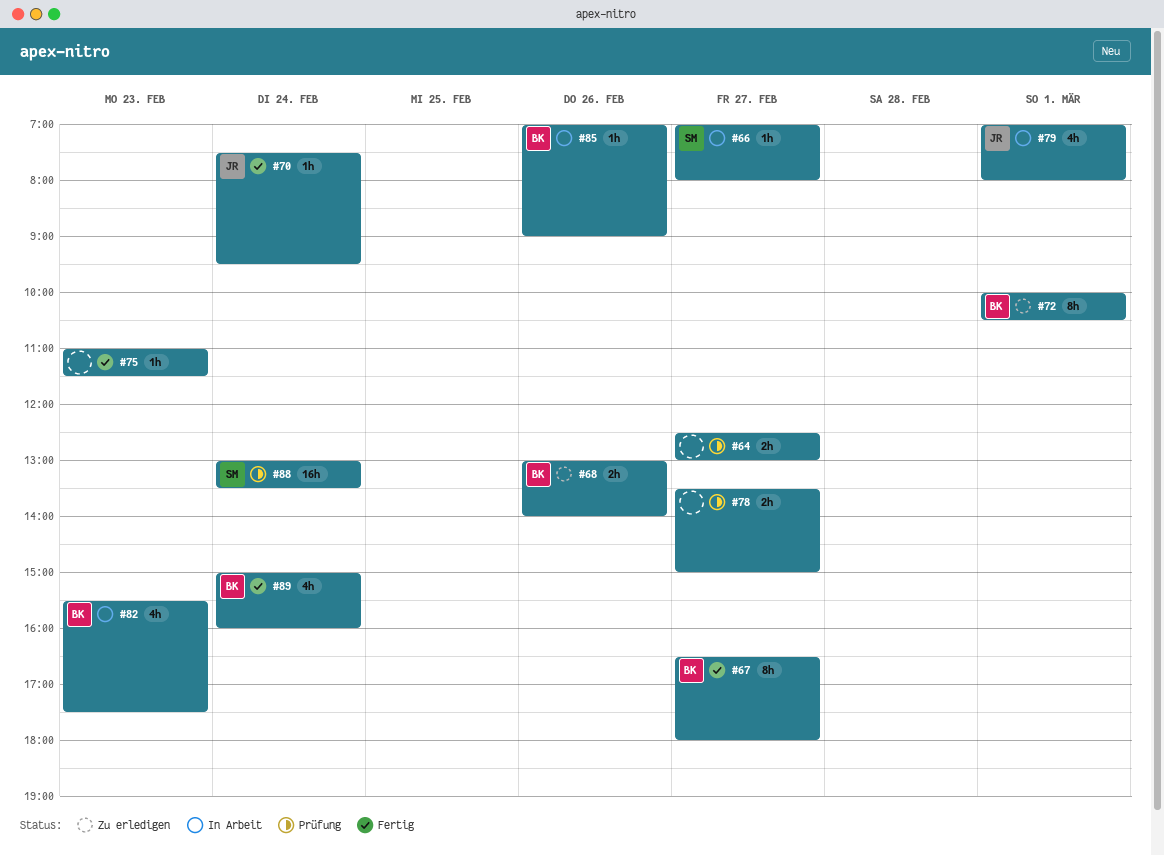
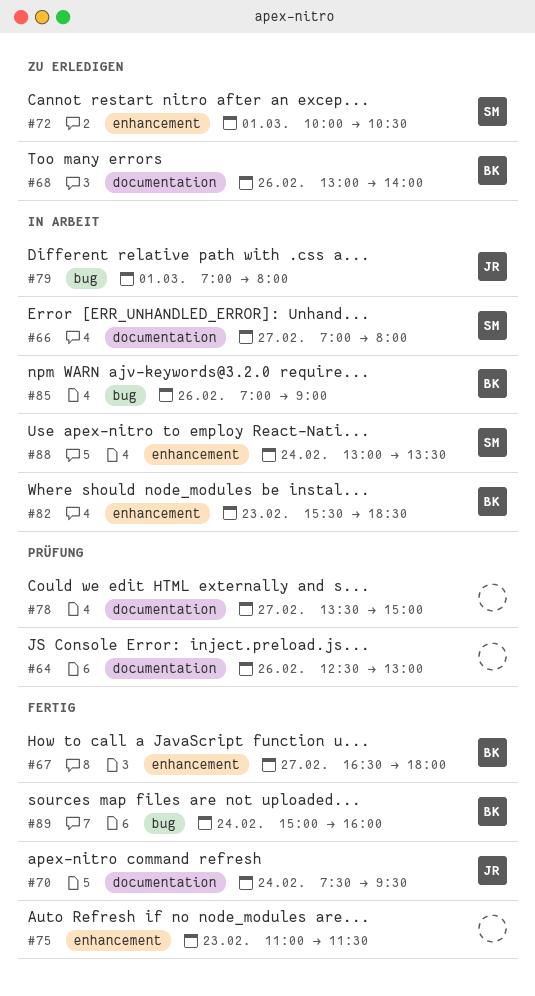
#64, day: Feb 27 -> Feb 26
#72, owner: BK -> SM
#82, ends: 17:30 -> 18:30
#88, status: Prüfung -> In Arbeit

